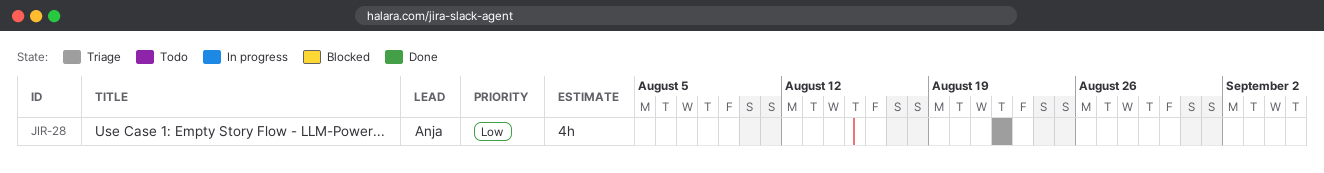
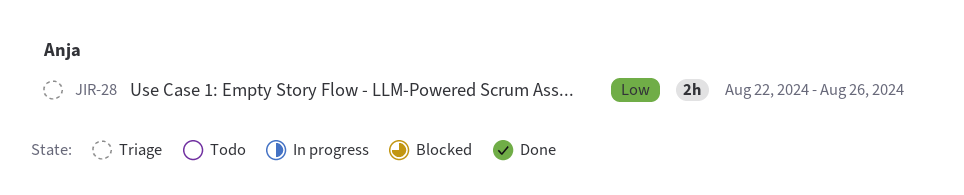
JIR-28, estimate: 4h -> 2h
JIR-28, due: Aug 22 -> Aug 26

